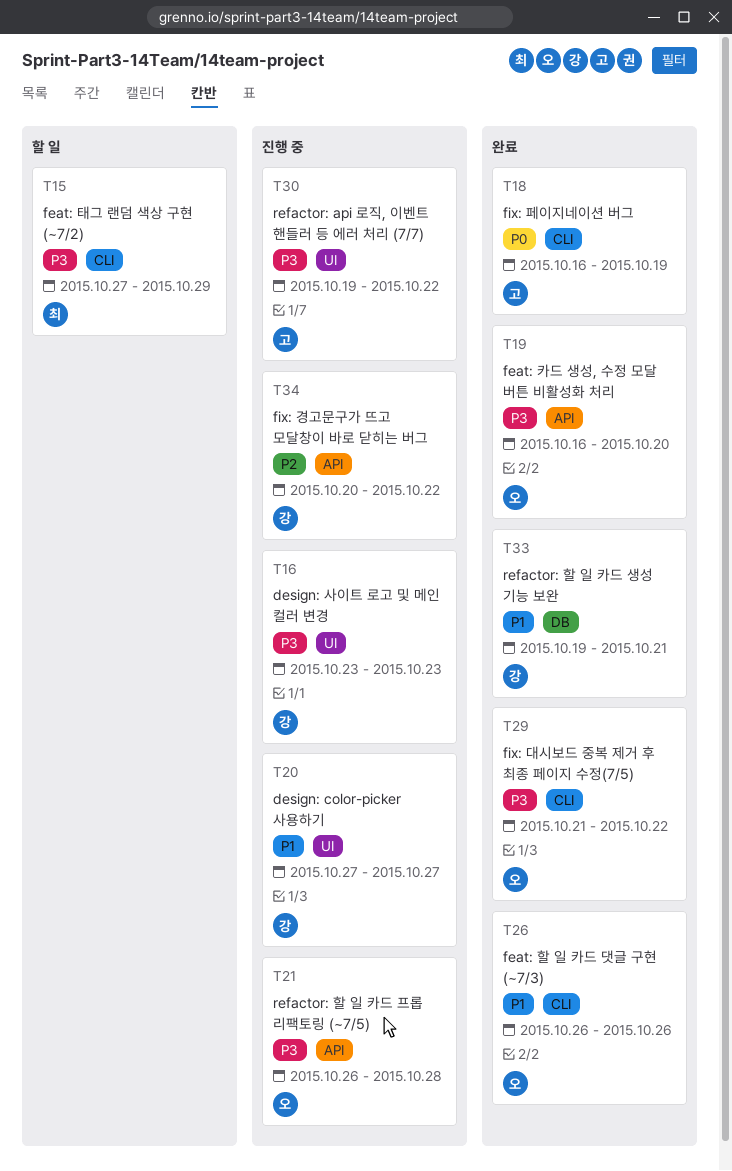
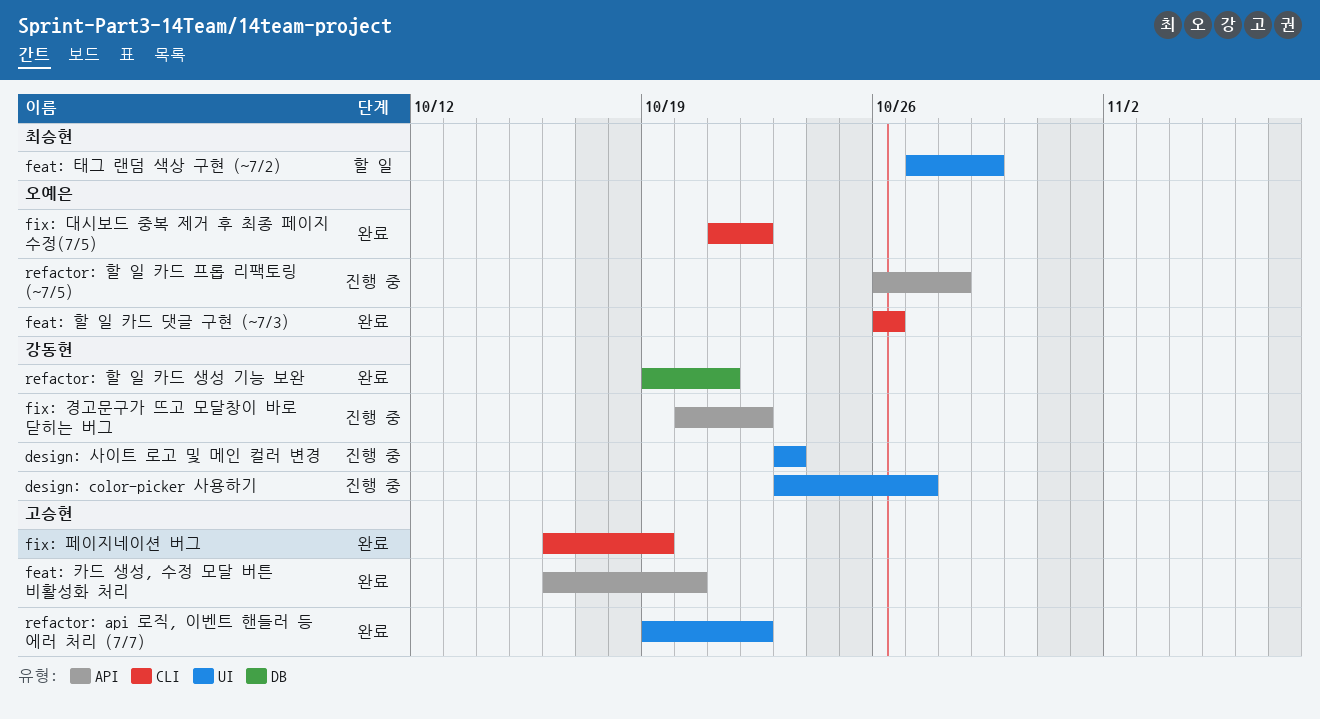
design: color-picker 사용하기, start: Oct 27 -> Oct 23
feat: 카드 생성, 수정 모달 버튼 비활성화 처리, owner: 오예은 -> 고승현
feat: 태그 랜덤 색상 구현 (~7/2), label: CLI -> UI
refactor: api 로직, 이벤트 핸들러 등 에러 처리 (7/7), status: 진행 중 -> 완료

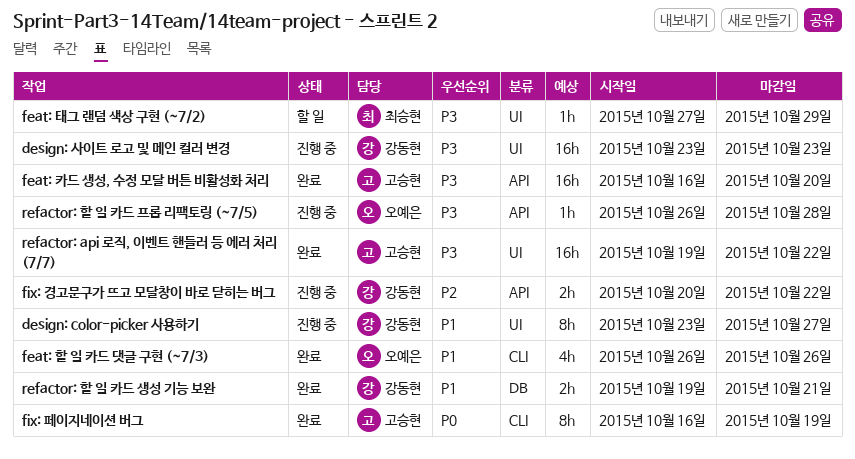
fix: 대시보드 중복 제거 후 최종 페이지 수정(7/5): present -> none

